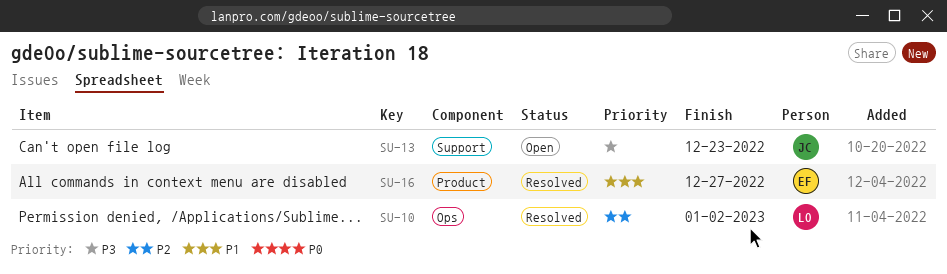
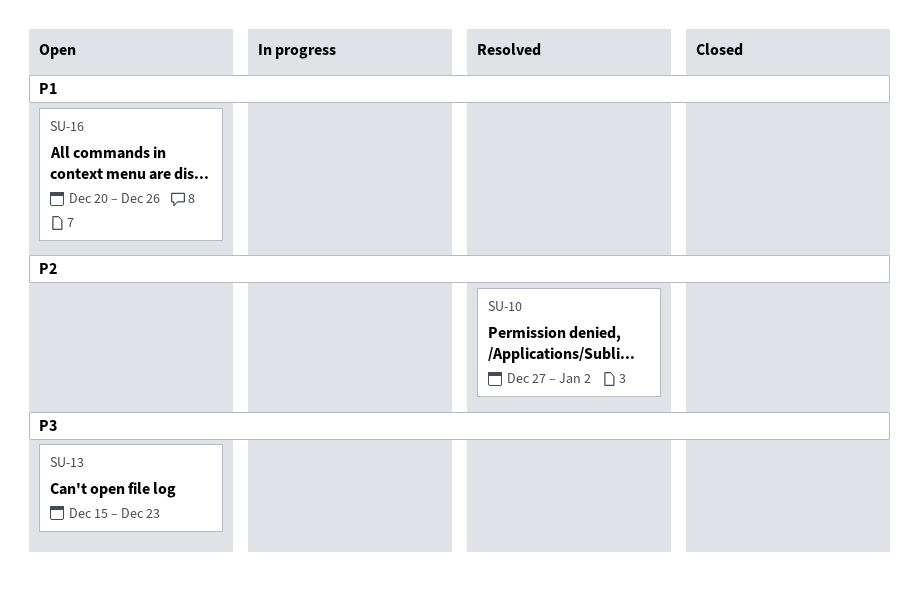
SU-16, status: Resolved -> Open
SU-16, due: Dec 27 -> Dec 26

